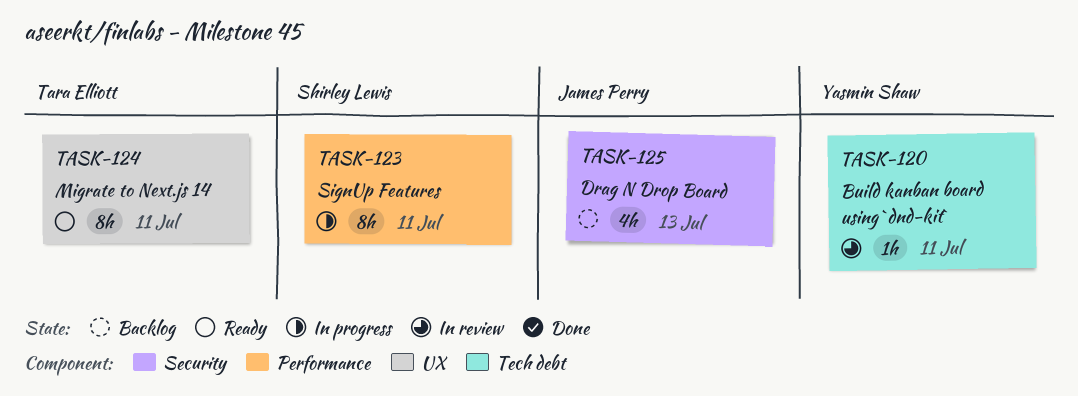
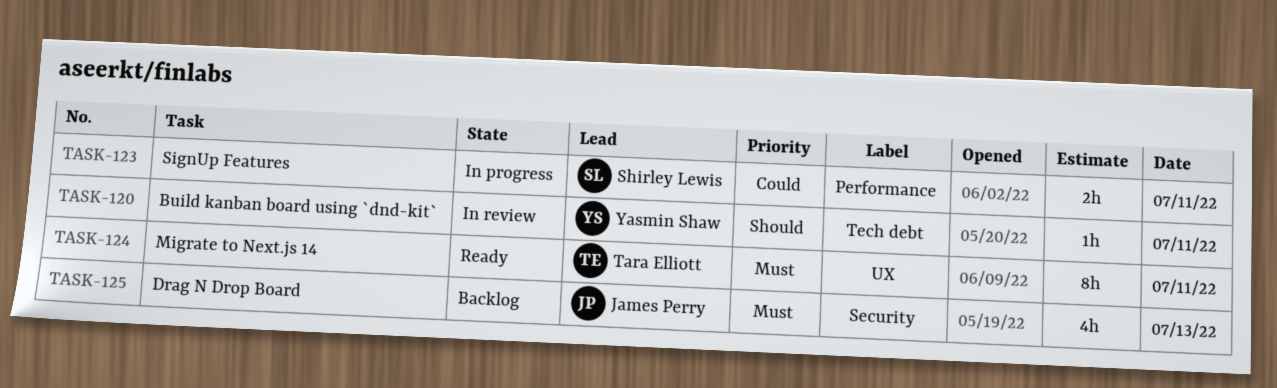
TASK-123, estimate: 8h -> 2h

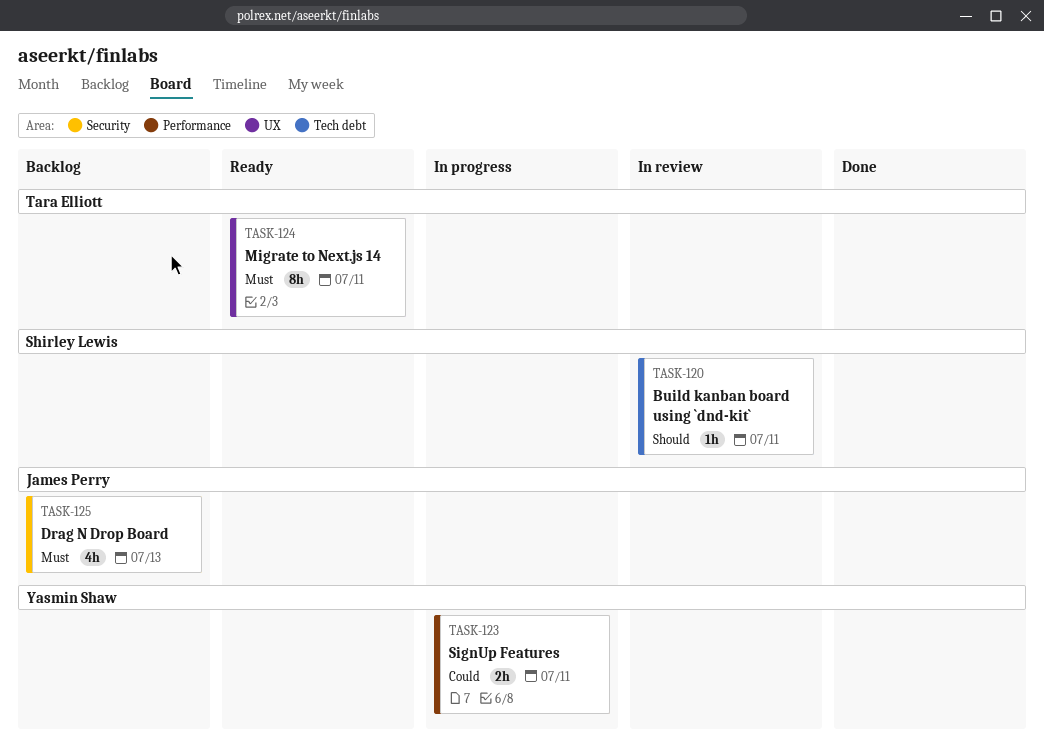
TASK-120, owner: Yasmin Shaw -> Shirley Lewis
TASK-123, owner: Shirley Lewis -> Yasmin Shaw

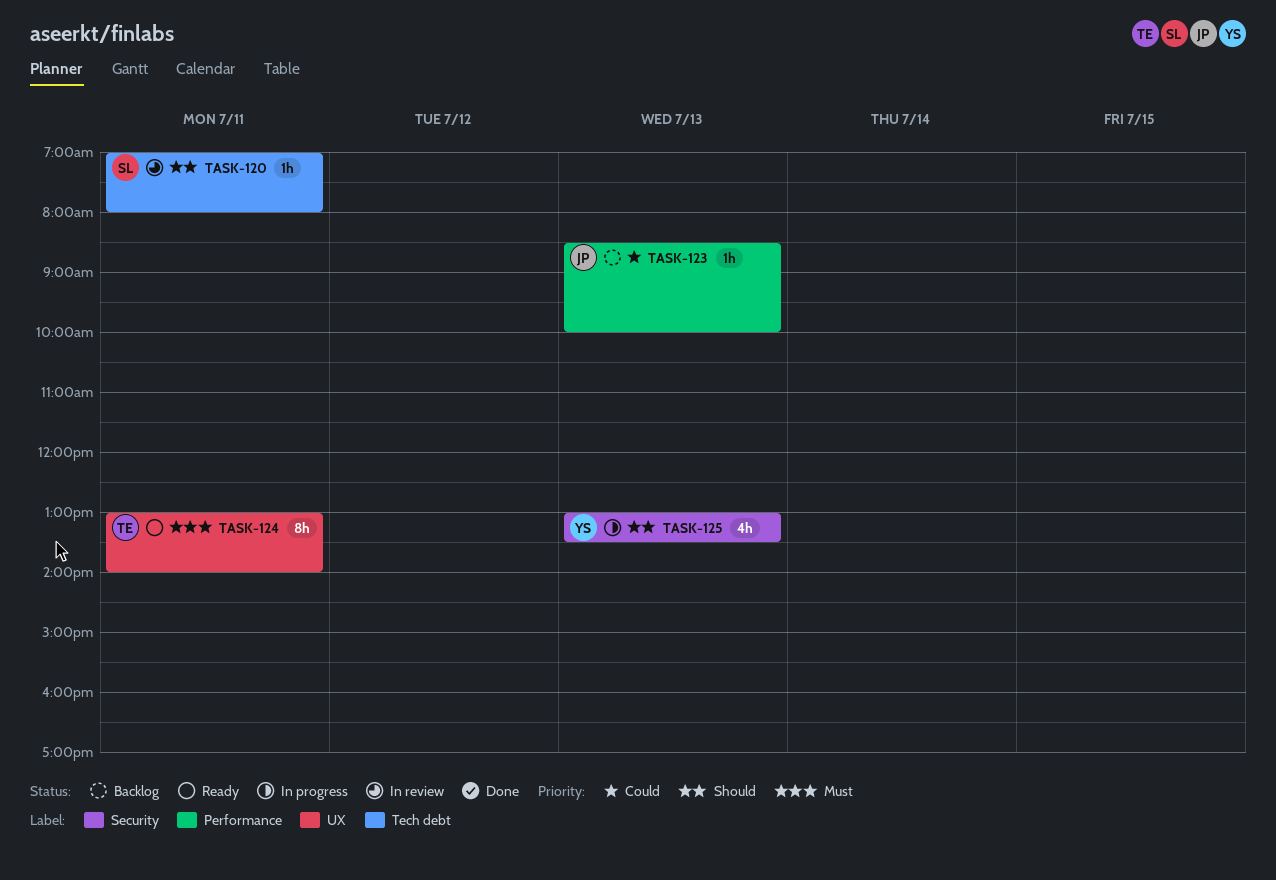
TASK-123, status: In progress -> Backlog
TASK-123, owner: Yasmin Shaw -> James Perry
TASK-123, estimate: 2h -> 1h
TASK-123, day: Jul 11 -> Jul 13
TASK-125, status: Backlog -> In progress
TASK-125, owner: James Perry -> Yasmin Shaw
TASK-125, priority: Must -> Should

